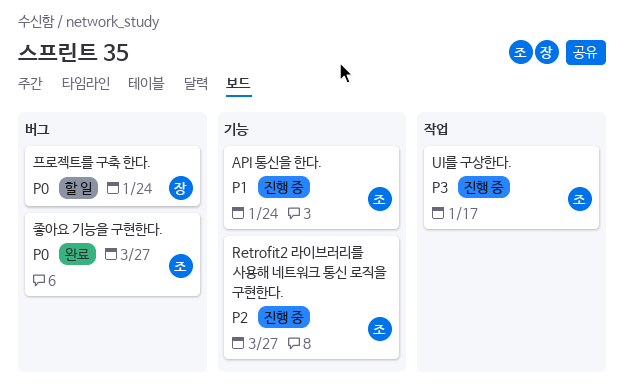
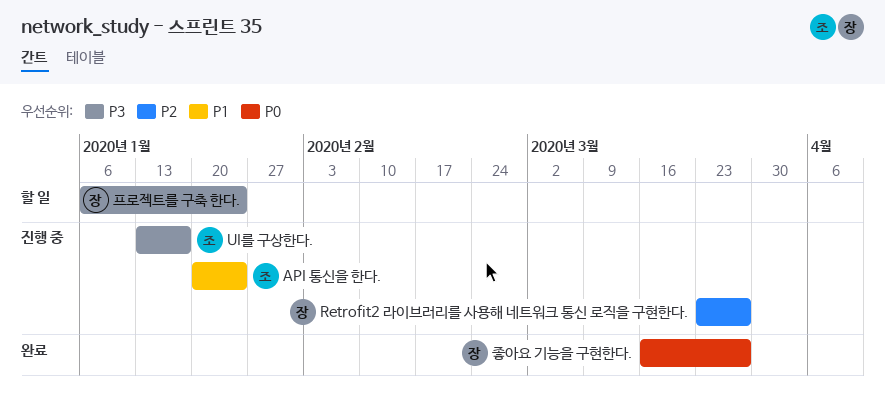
Retrofit2 라이브러리를 사용해 네트워크 통신 로직을 구현한다., owner: 조 -> 장
좋아요 기능을 구현한다., owner: 조 -> 장
프로젝트를 구축 한다., priority: P0 -> P3

